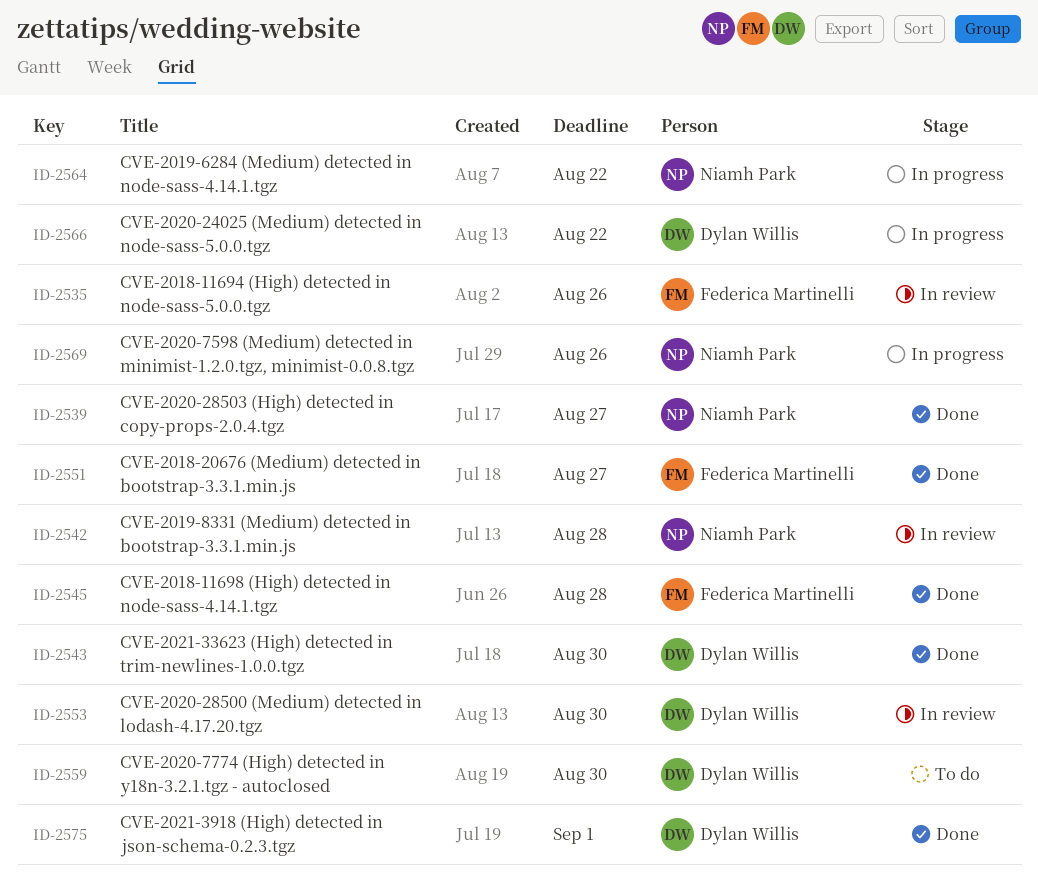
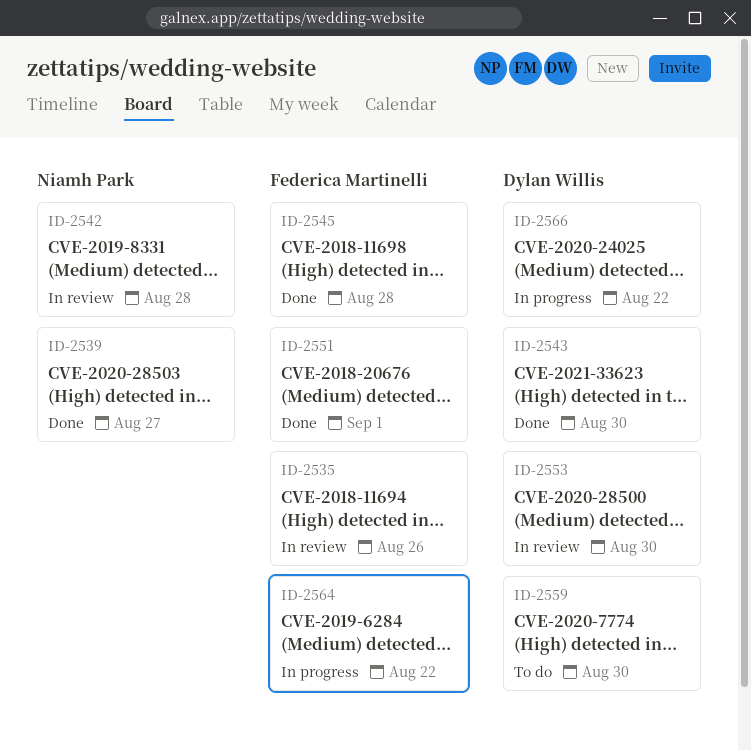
ID-2551, due: Aug 27 -> Sep 1
ID-2564, owner: Niamh Park -> Federica Martinelli
ID-2569: present -> none
ID-2575: present -> none

